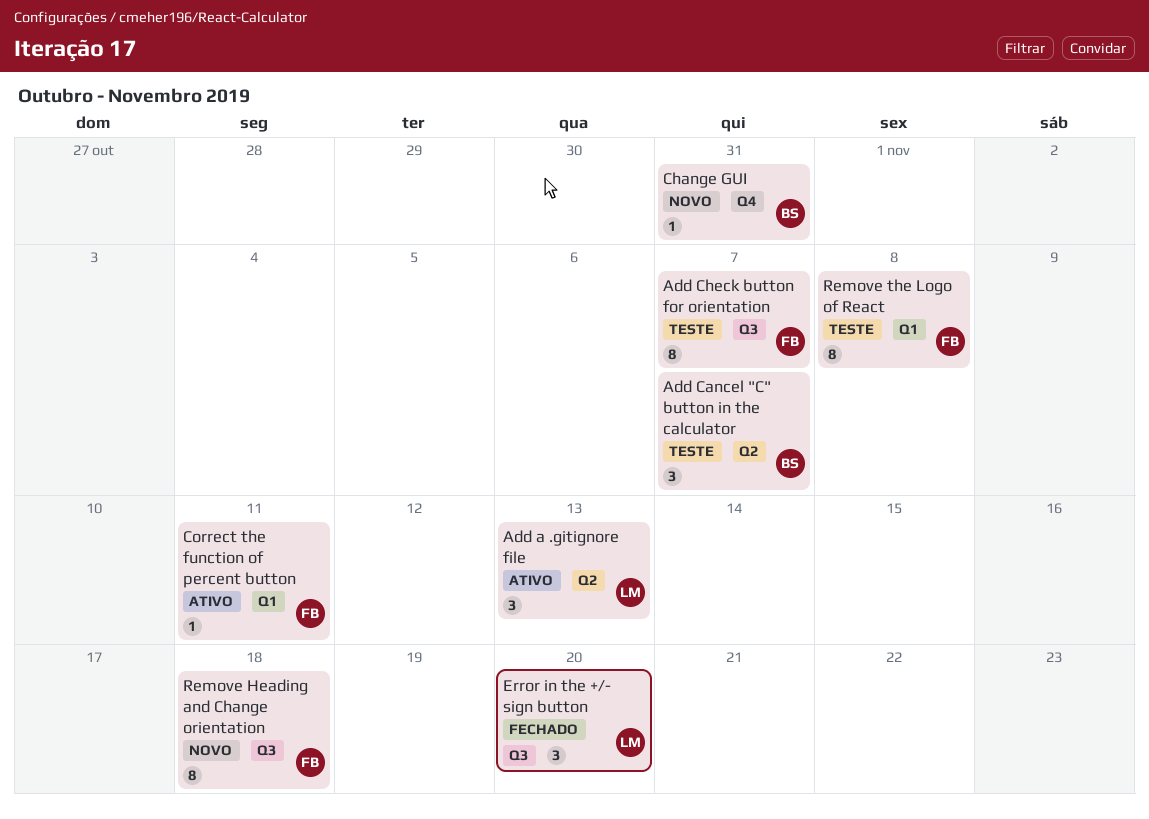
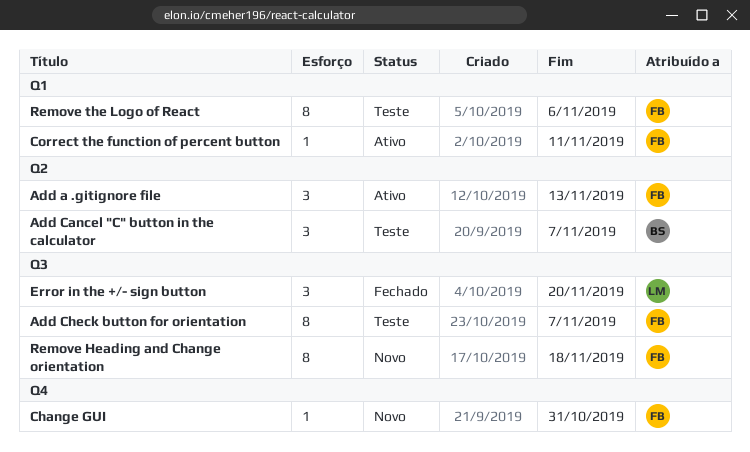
Add a .gitignore file, owner: LM -> FB
Change GUI, owner: BS -> FB
Remove the Logo of React, due: Nov 8 -> Nov 6

